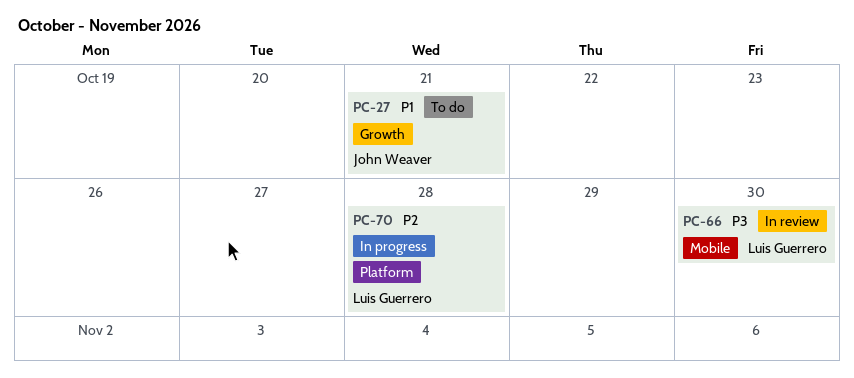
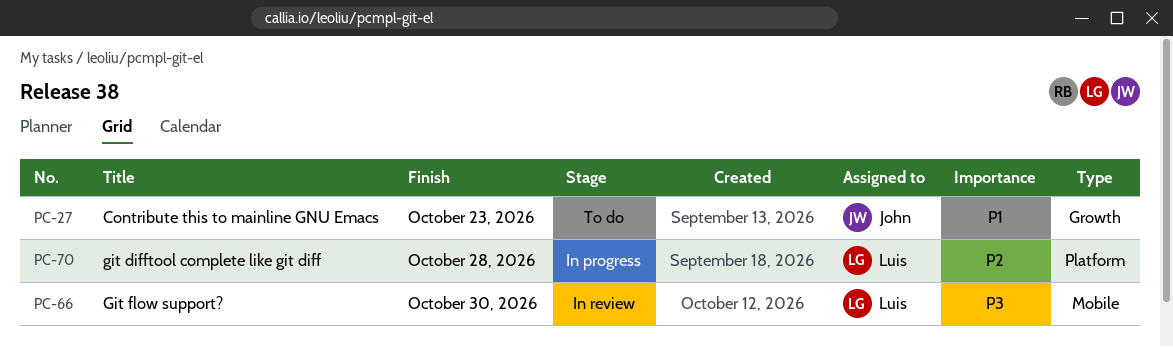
PC-27, due: Oct 21 -> Oct 23

